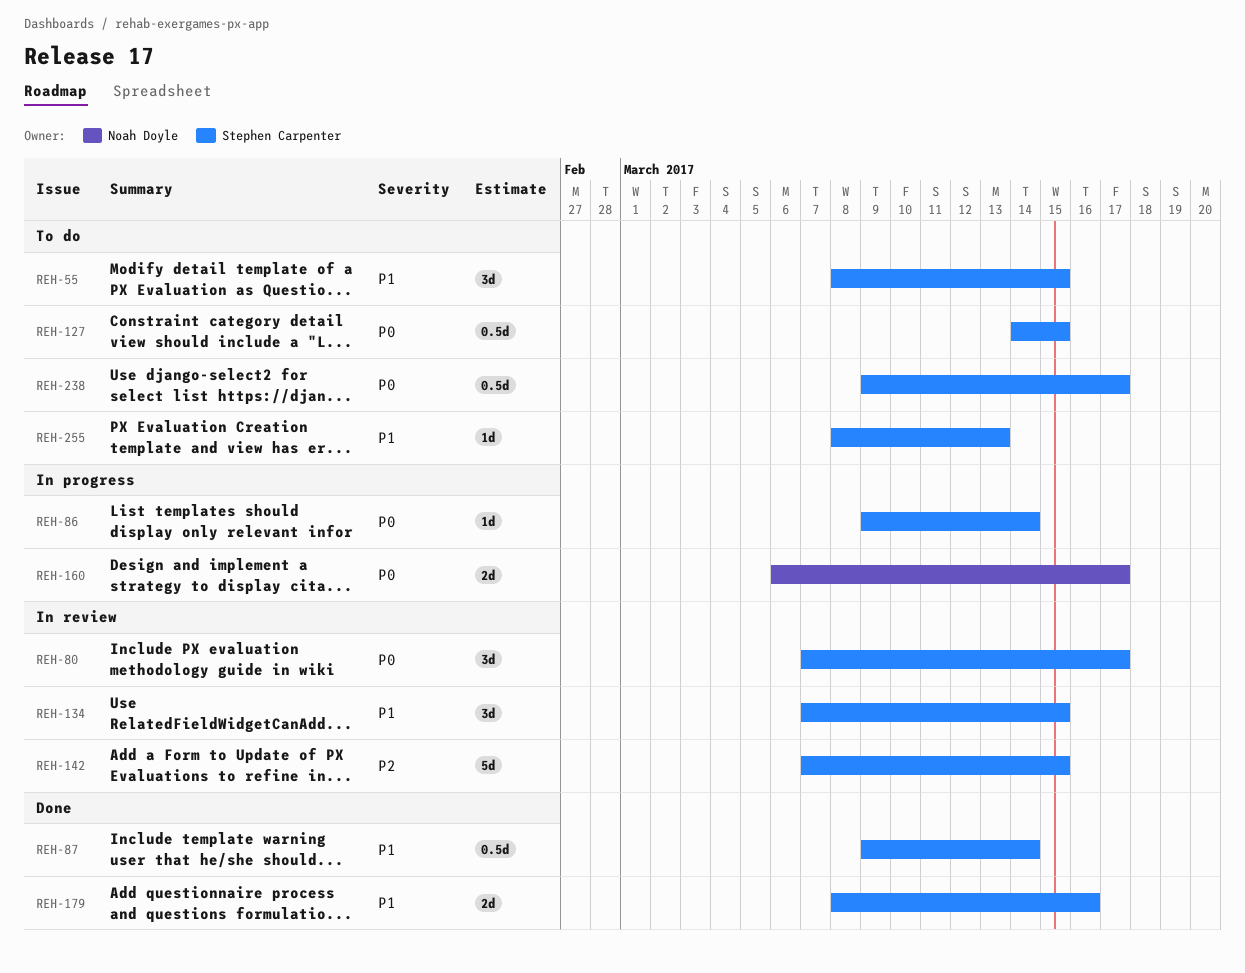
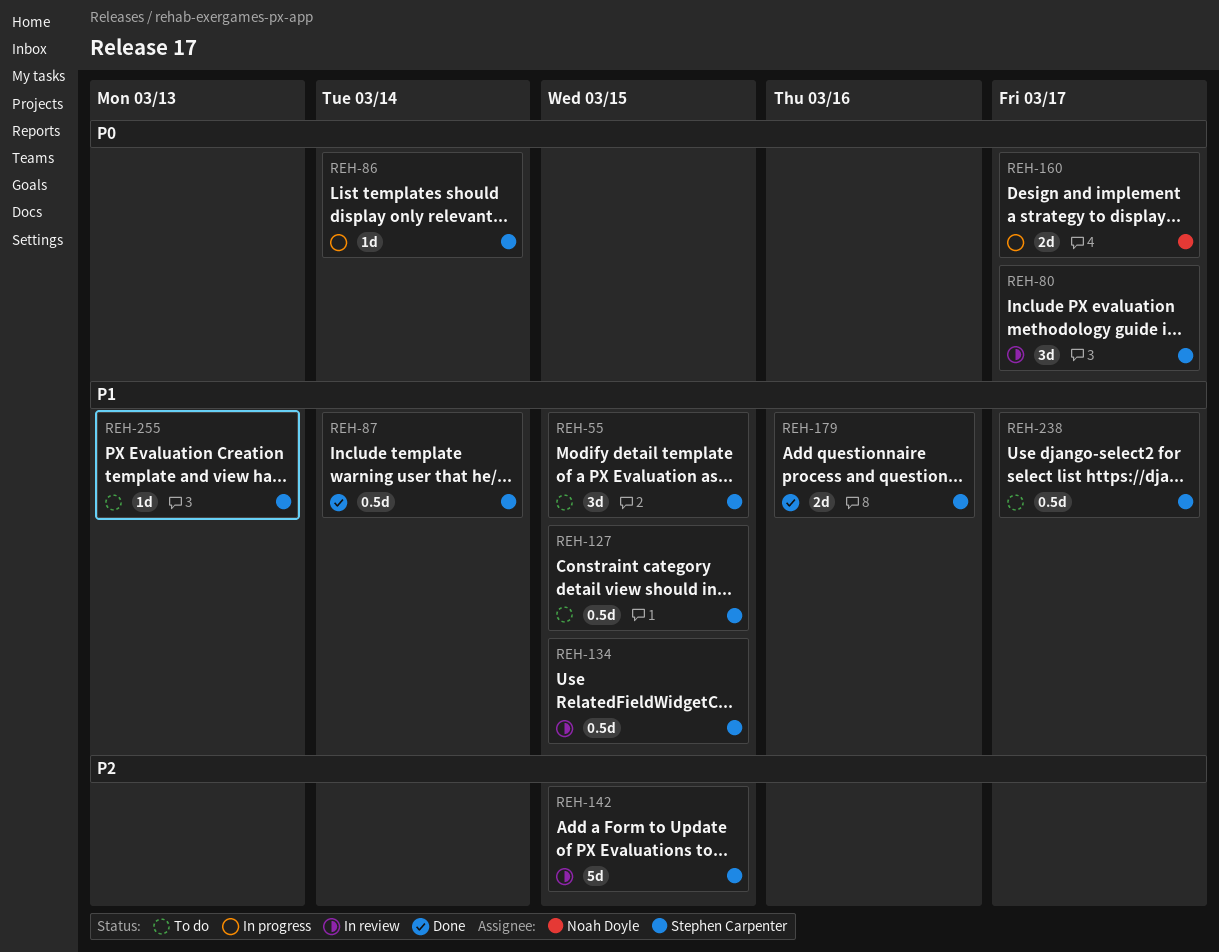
REH-127, priority: P0 -> P1
REH-134, estimate: 3d -> 0.5d
REH-238, priority: P0 -> P1

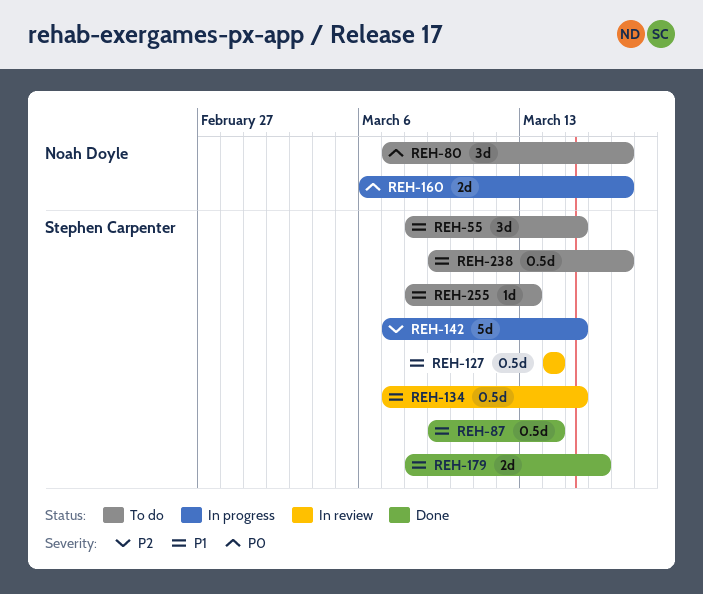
REH-80, status: In review -> To do
REH-80, owner: Stephen Carpenter -> Noah Doyle
REH-86: present -> none
REH-127, status: To do -> In review
REH-127, due: Mar 15 -> Mar 14
REH-142, status: In review -> In progress

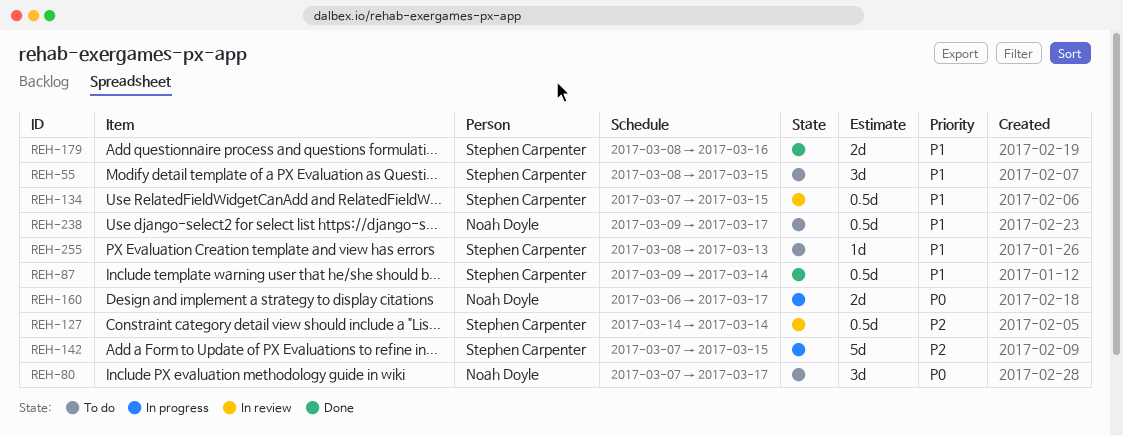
REH-127, priority: P1 -> P2
REH-238, owner: Stephen Carpenter -> Noah Doyle

